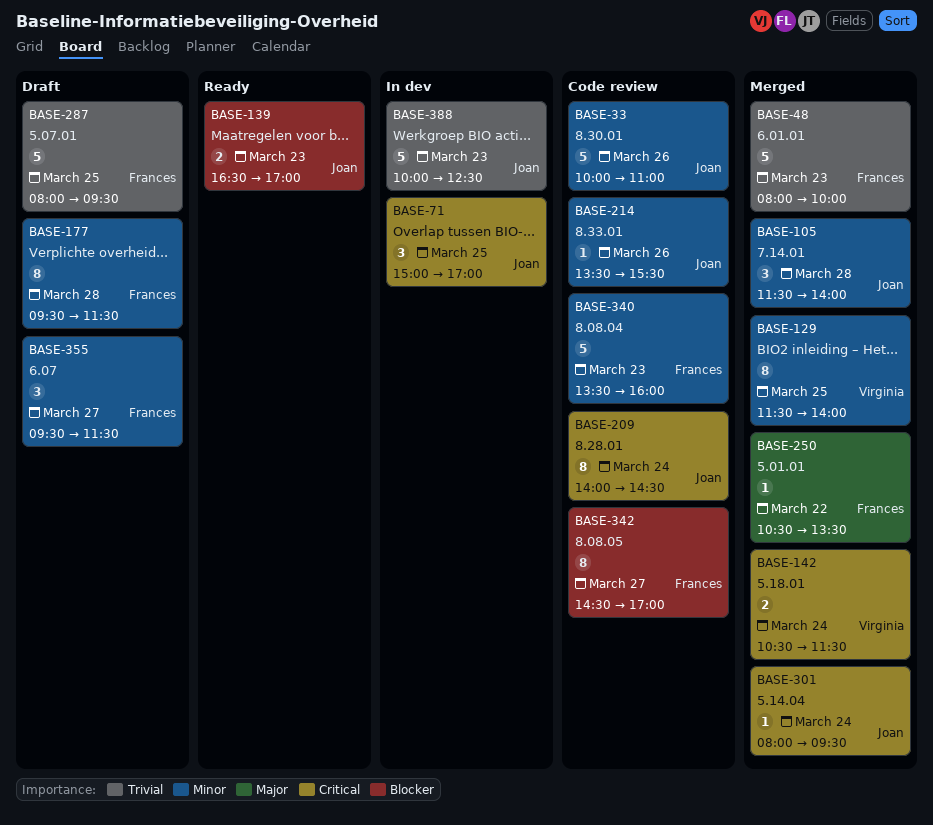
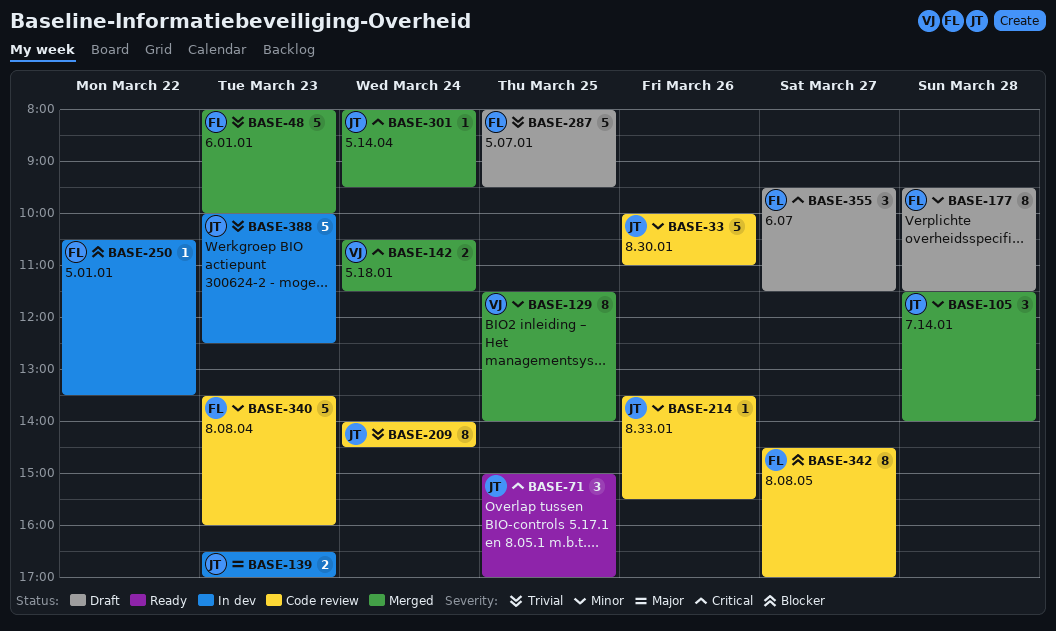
BASE-71, status: In dev -> Ready
BASE-139, status: Ready -> In dev
BASE-139, priority: Blocker -> Major
BASE-209, priority: Critical -> Trivial
BASE-250, status: Merged -> In dev
BASE-250, priority: Major -> Blocker
BASE-355, priority: Minor -> Critical

